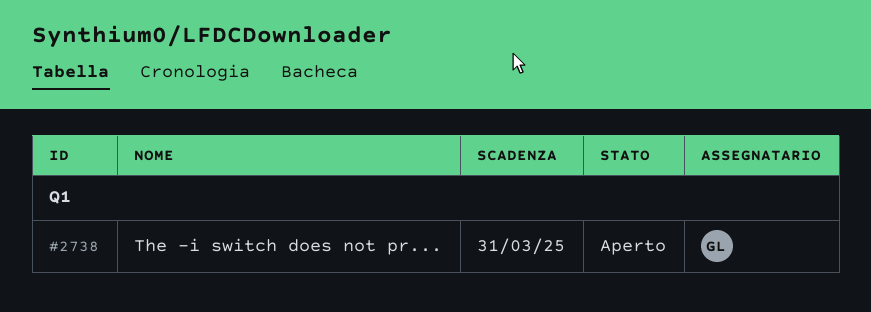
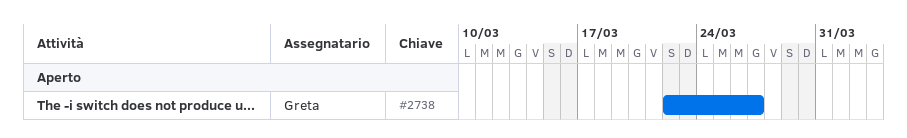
#2738, due: Mar 31 -> Mar 27

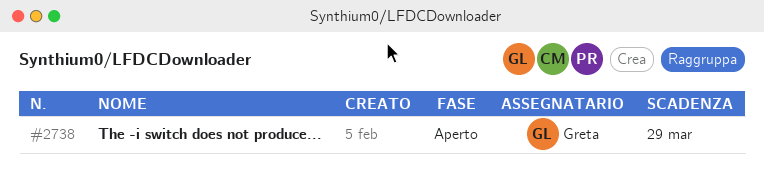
#2738, due: Mar 27 -> Mar 29

